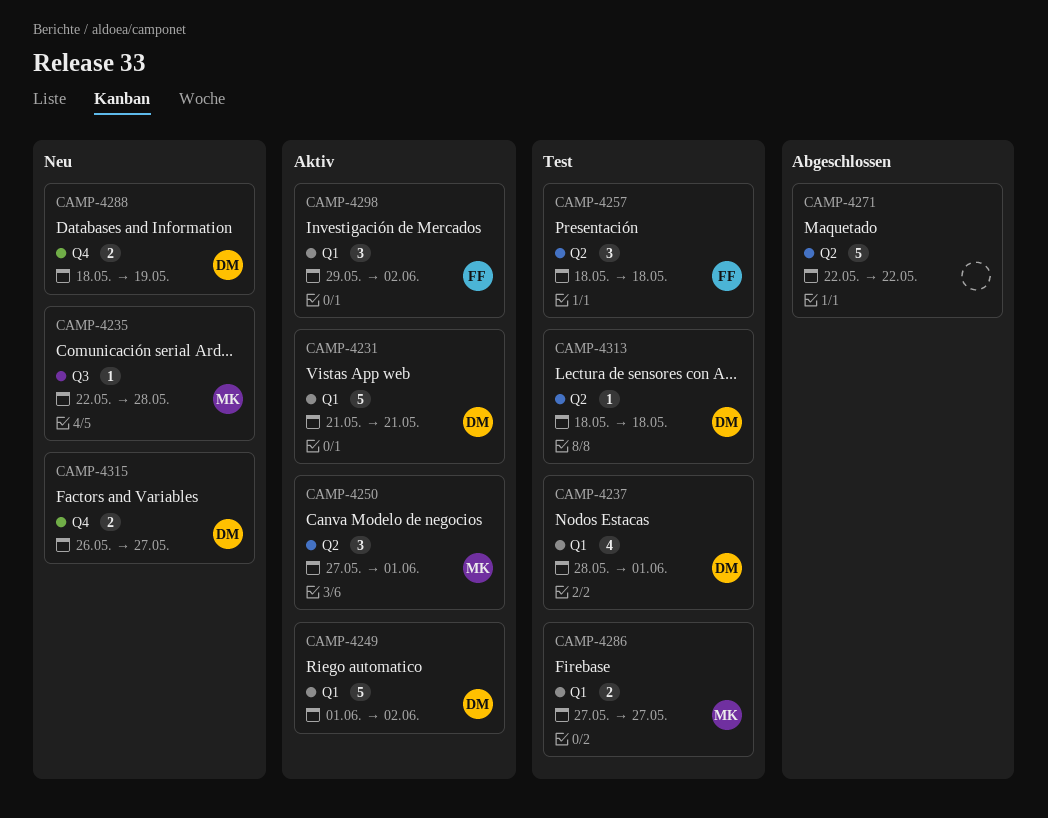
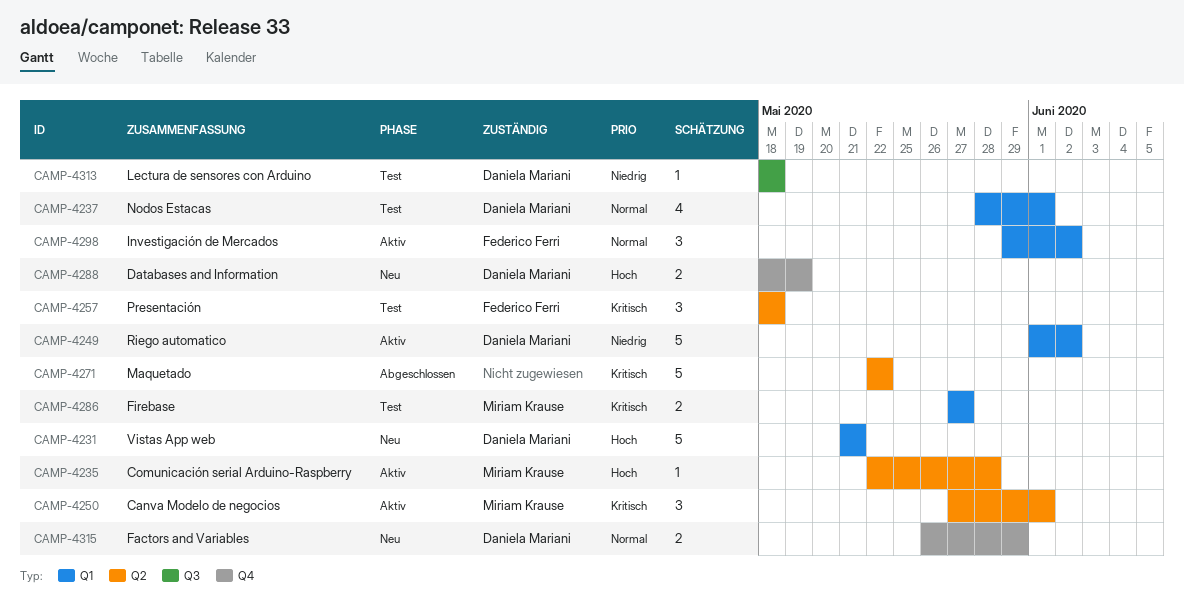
CAMP-4231, status: Aktiv -> Neu
CAMP-4235, status: Neu -> Aktiv
CAMP-4235, label: Q3 -> Q2
CAMP-4313, label: Q2 -> Q3
CAMP-4315, due: May 27 -> May 29

